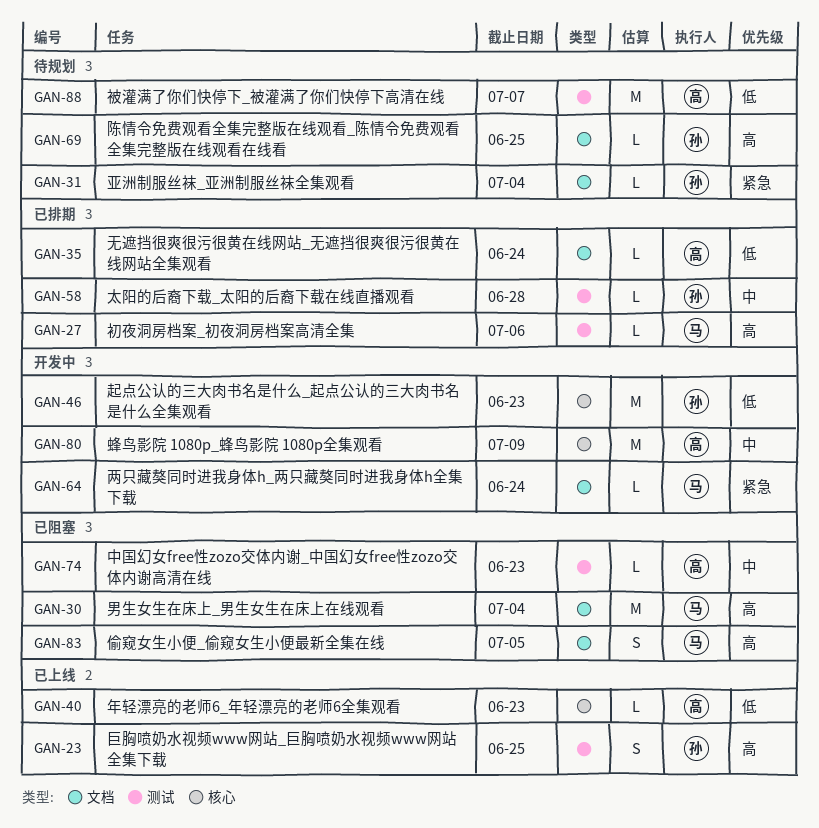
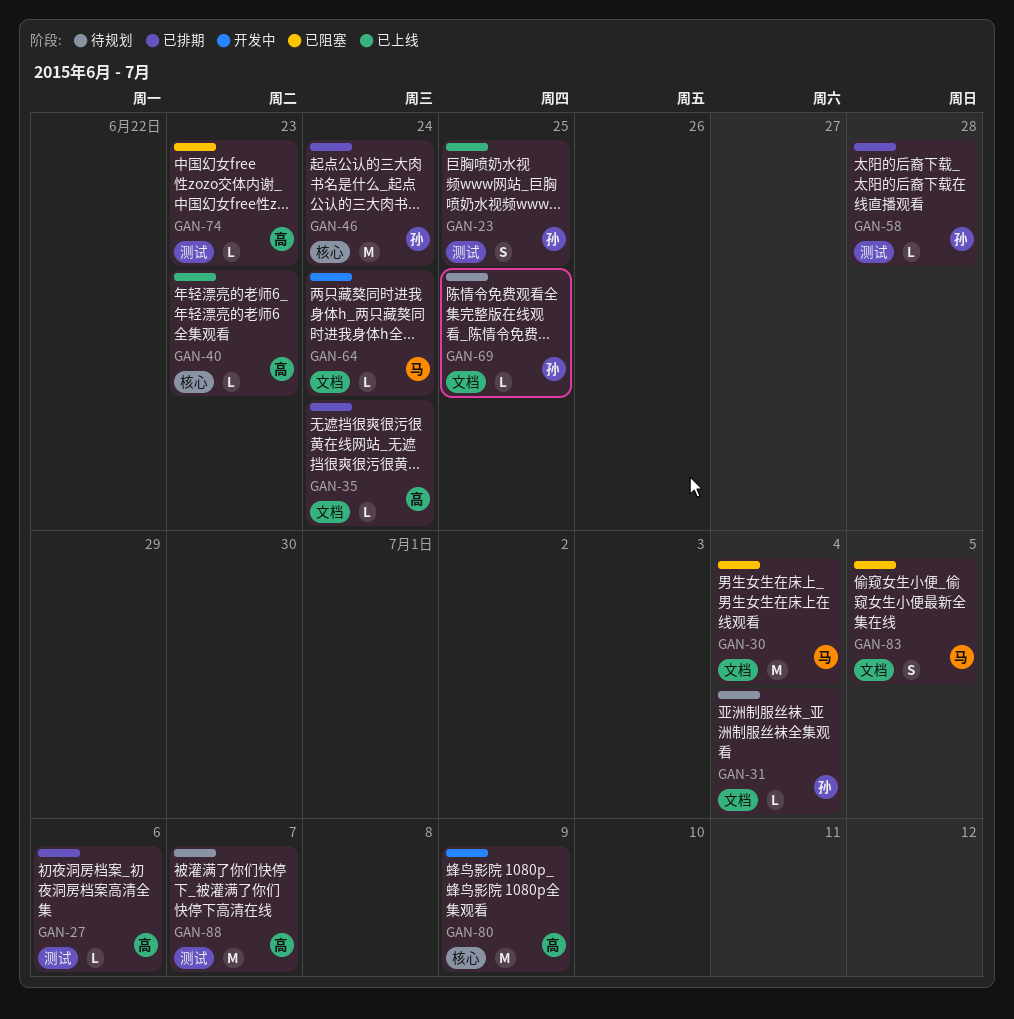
GAN-27, owner: 马 -> 高
GAN-46, status: 开发中 -> 已排期
GAN-46, due: Jun 23 -> Jun 24

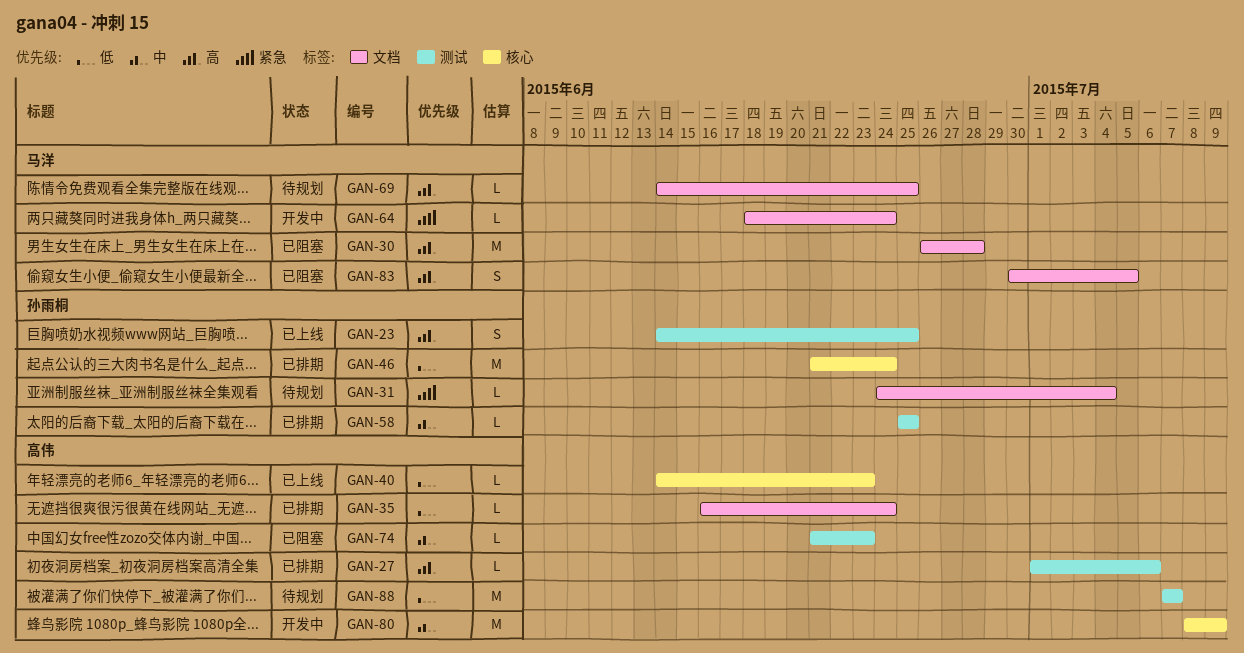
GAN-30, due: Jul 4 -> Jun 28
GAN-58, due: Jun 28 -> Jun 25
GAN-69, owner: 孙雨桐 -> 马洋

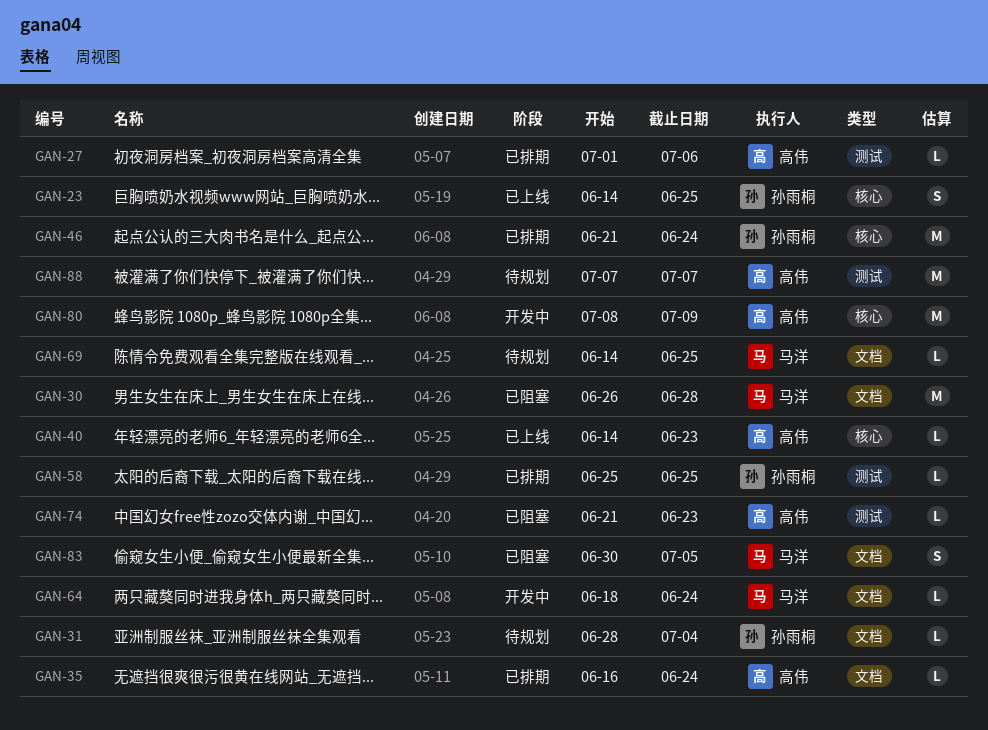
GAN-23, label: 测试 -> 核心
GAN-31, start: Jun 24 -> Jun 28

